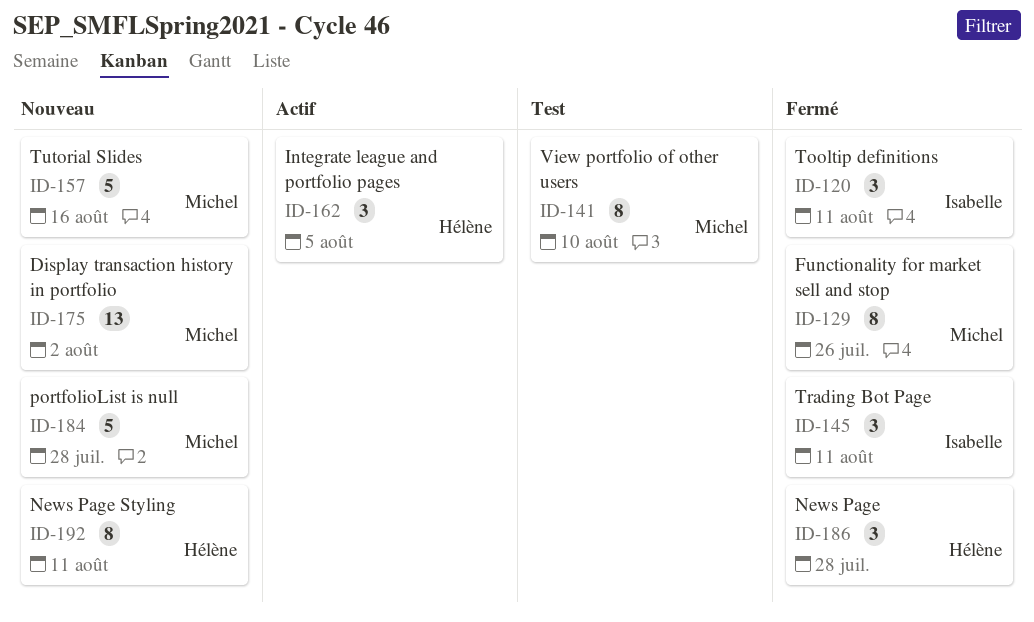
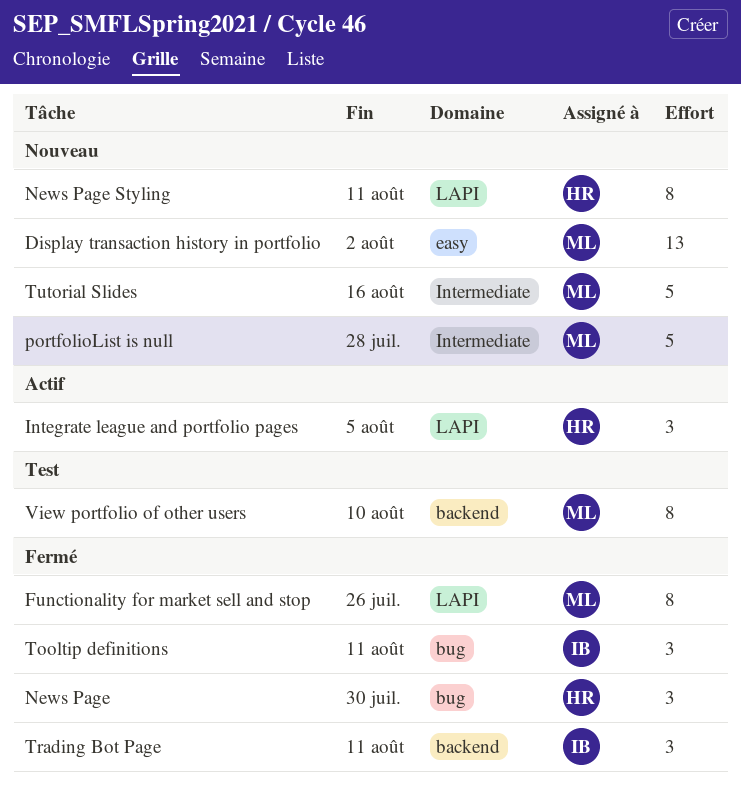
News Page, due: Jul 28 -> Jul 30

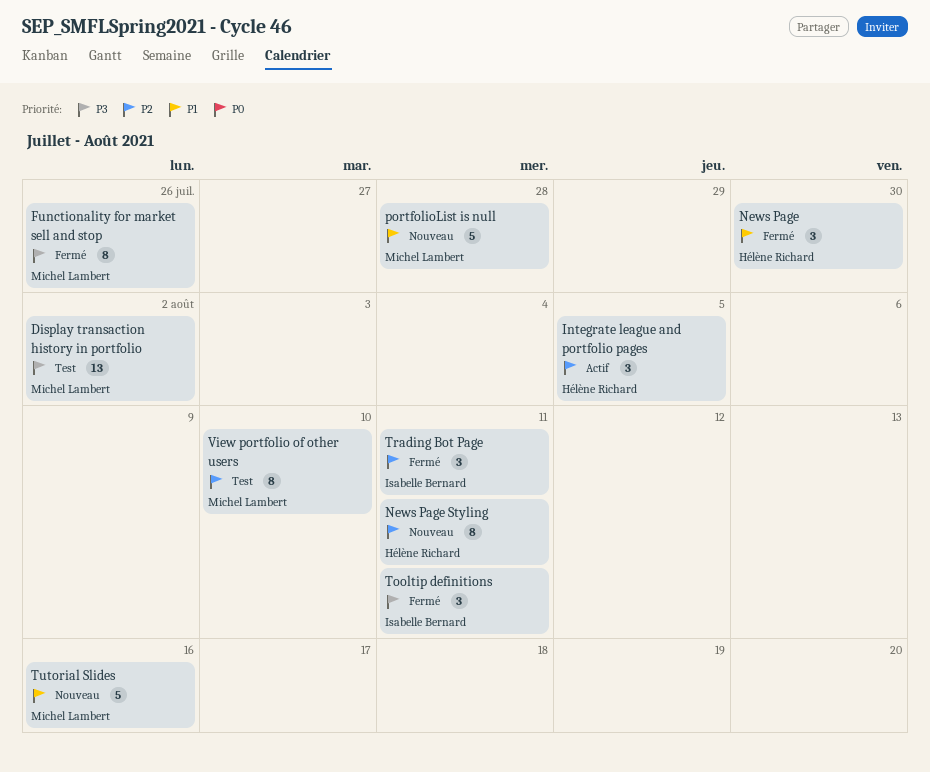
Display transaction history in portfolio, status: Nouveau -> Test

